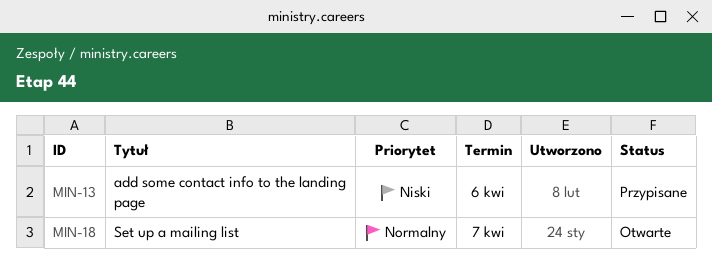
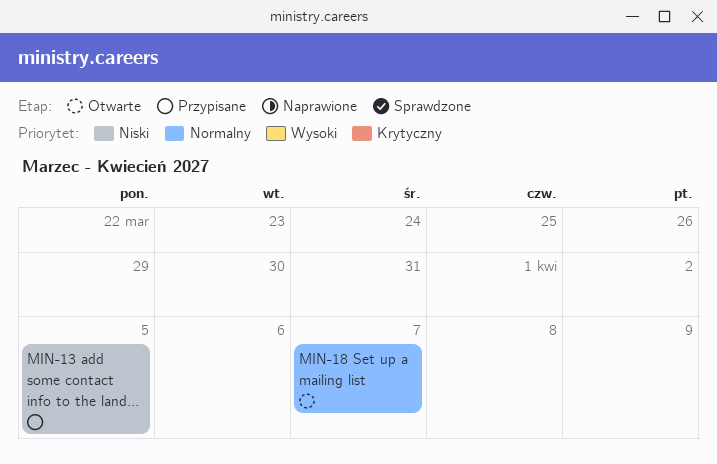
MIN-13, due: Apr 6 -> Apr 5

